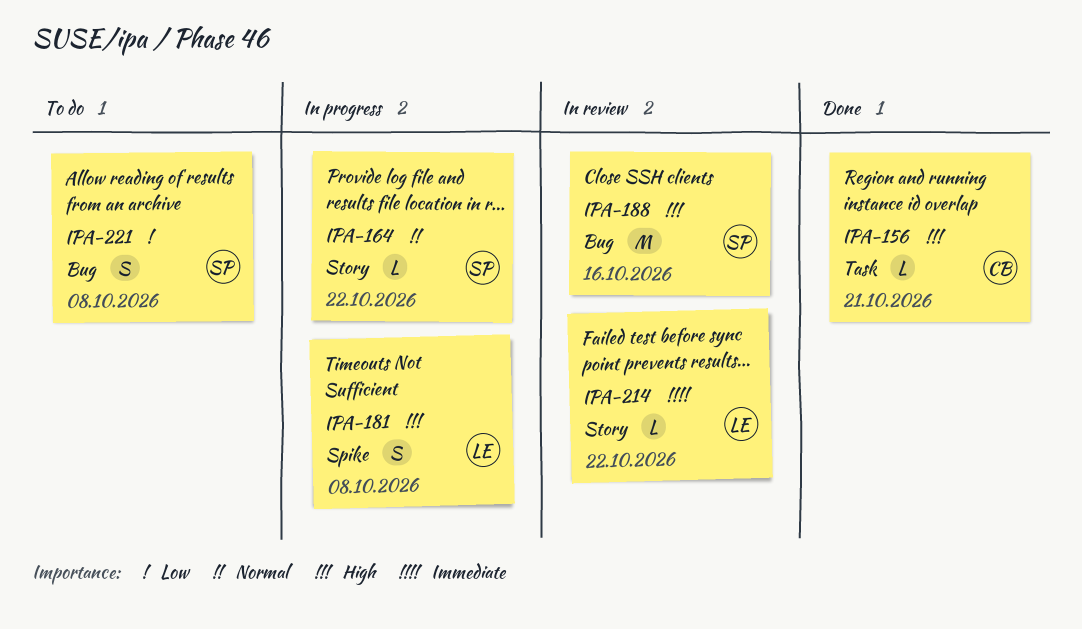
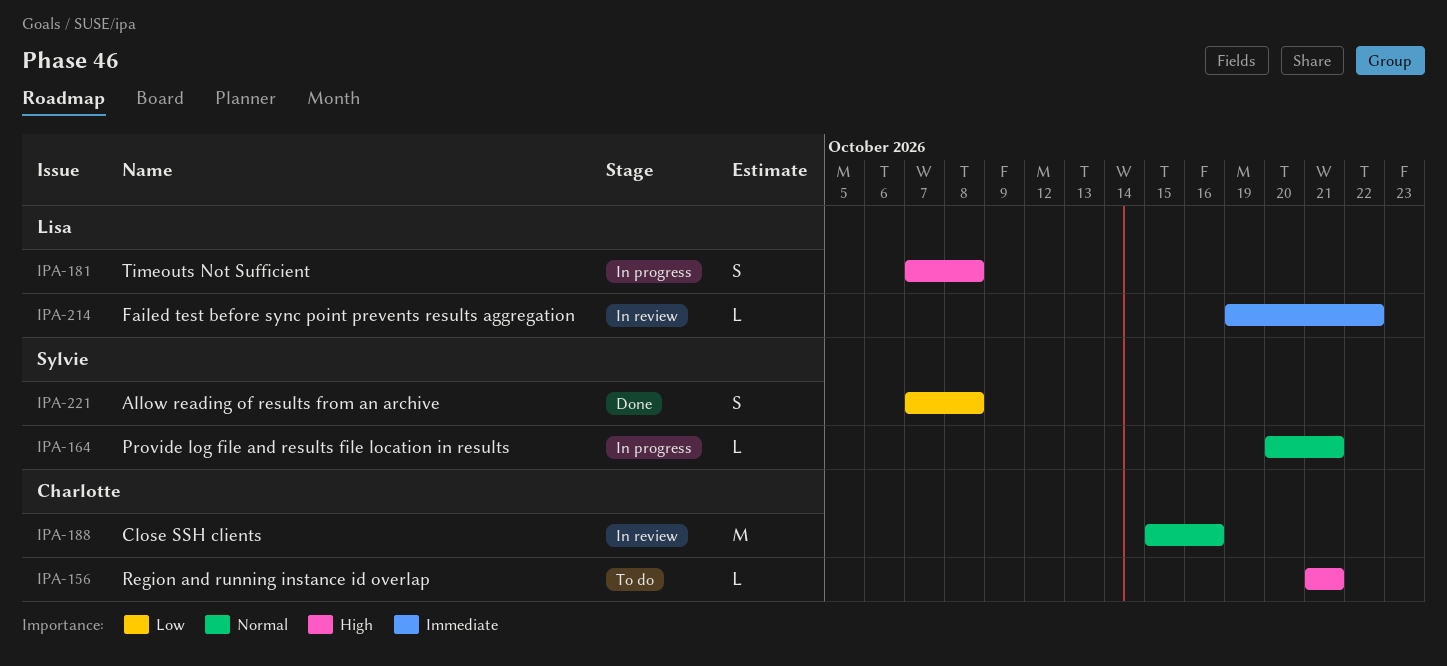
IPA-156, status: Done -> To do
IPA-164, due: Oct 22 -> Oct 21
IPA-188, owner: Sylvie -> Charlotte
IPA-188, priority: High -> Normal
IPA-221, status: To do -> Done

